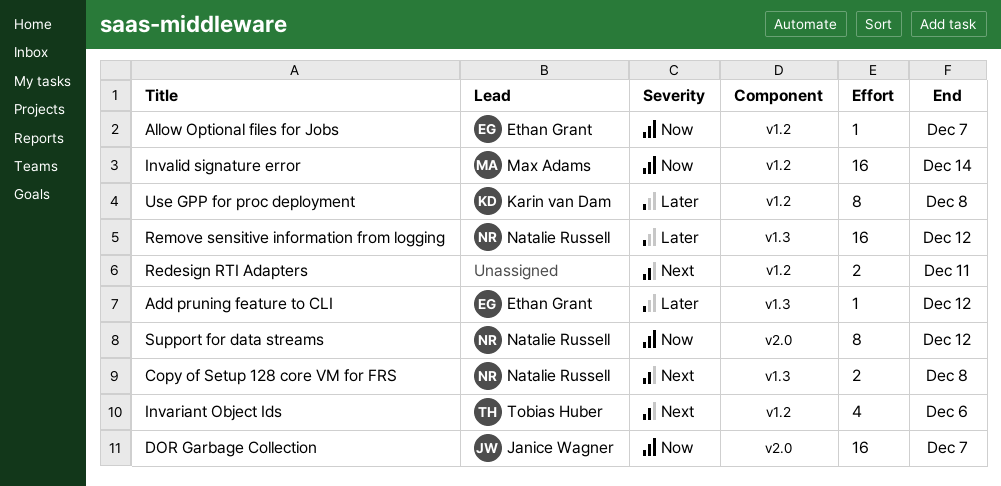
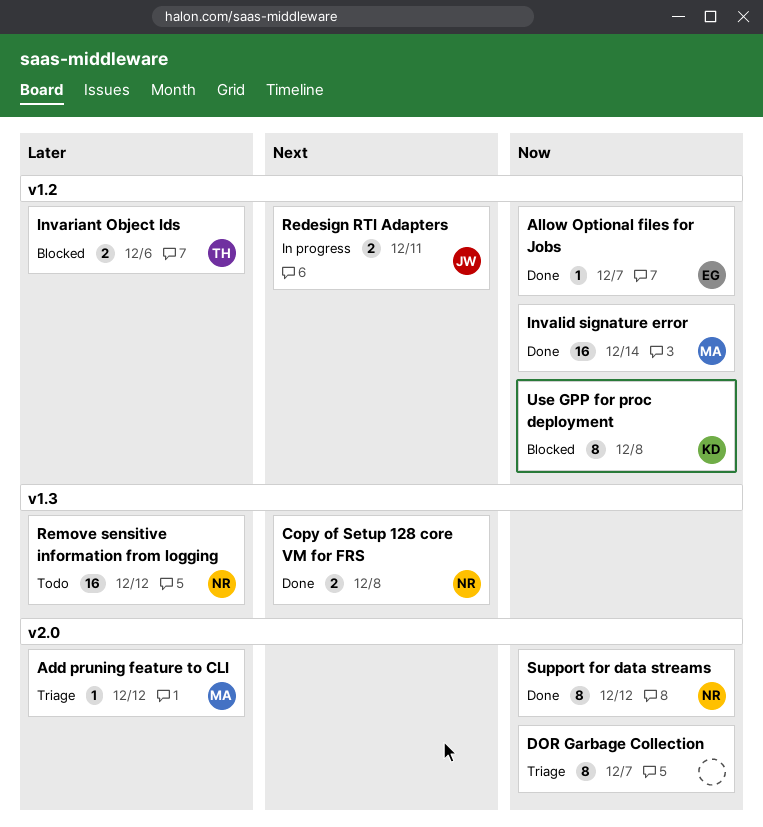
Add pruning feature to CLI, owner: Ethan Grant -> Max Adams
Add pruning feature to CLI, label: v1.3 -> v2.0
DOR Garbage Collection, owner: Janice Wagner -> none
DOR Garbage Collection, estimate: 16 -> 8
Invariant Object Ids, priority: Next -> Later
Invariant Object Ids, estimate: 4 -> 2
Redesign RTI Adapters, owner: none -> Janice Wagner
Use GPP for proc deployment, priority: Later -> Now

